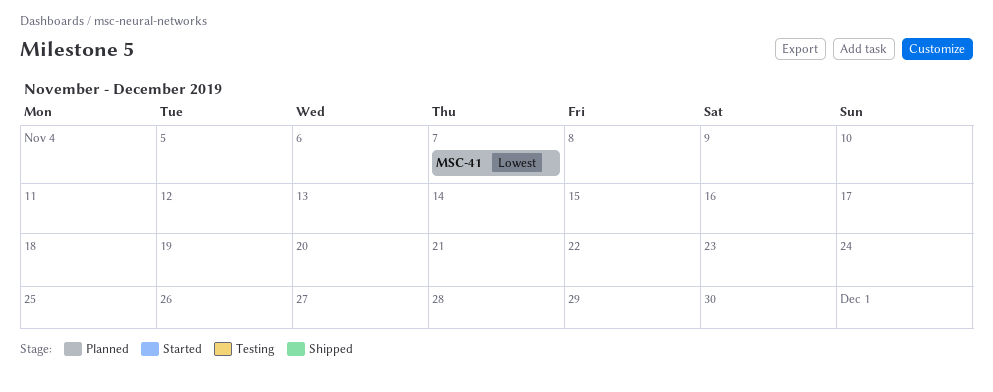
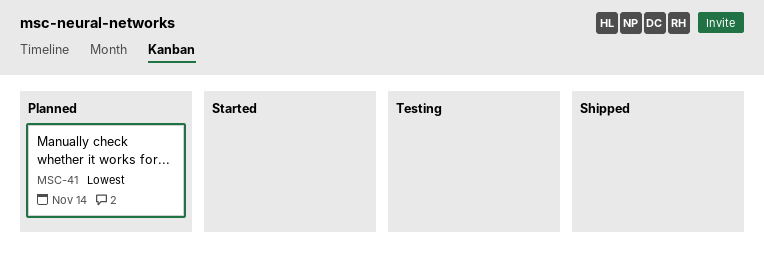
MSC-41, due: Nov 7 -> Nov 14

